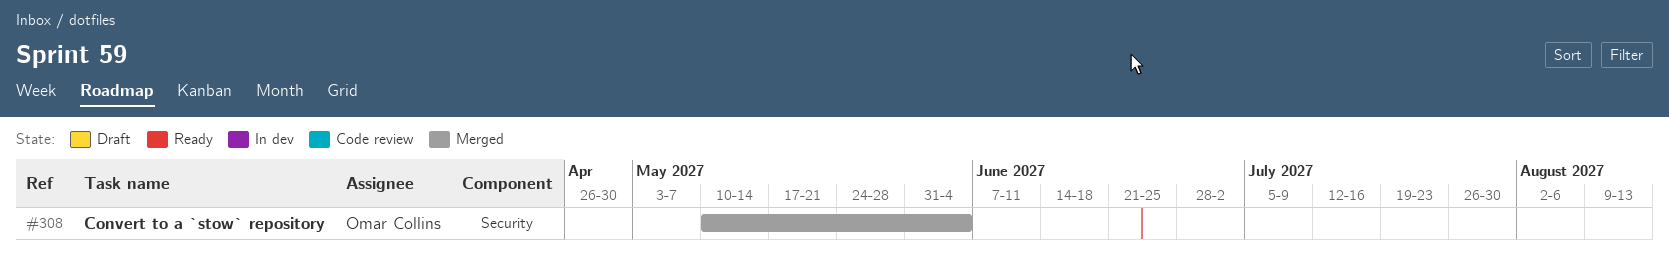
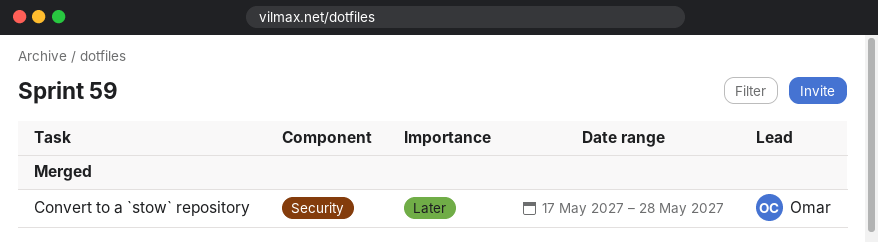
Convert to a `stow` repository, start: May 10 -> May 17
Convert to a `stow` repository, due: Jun 4 -> May 28

